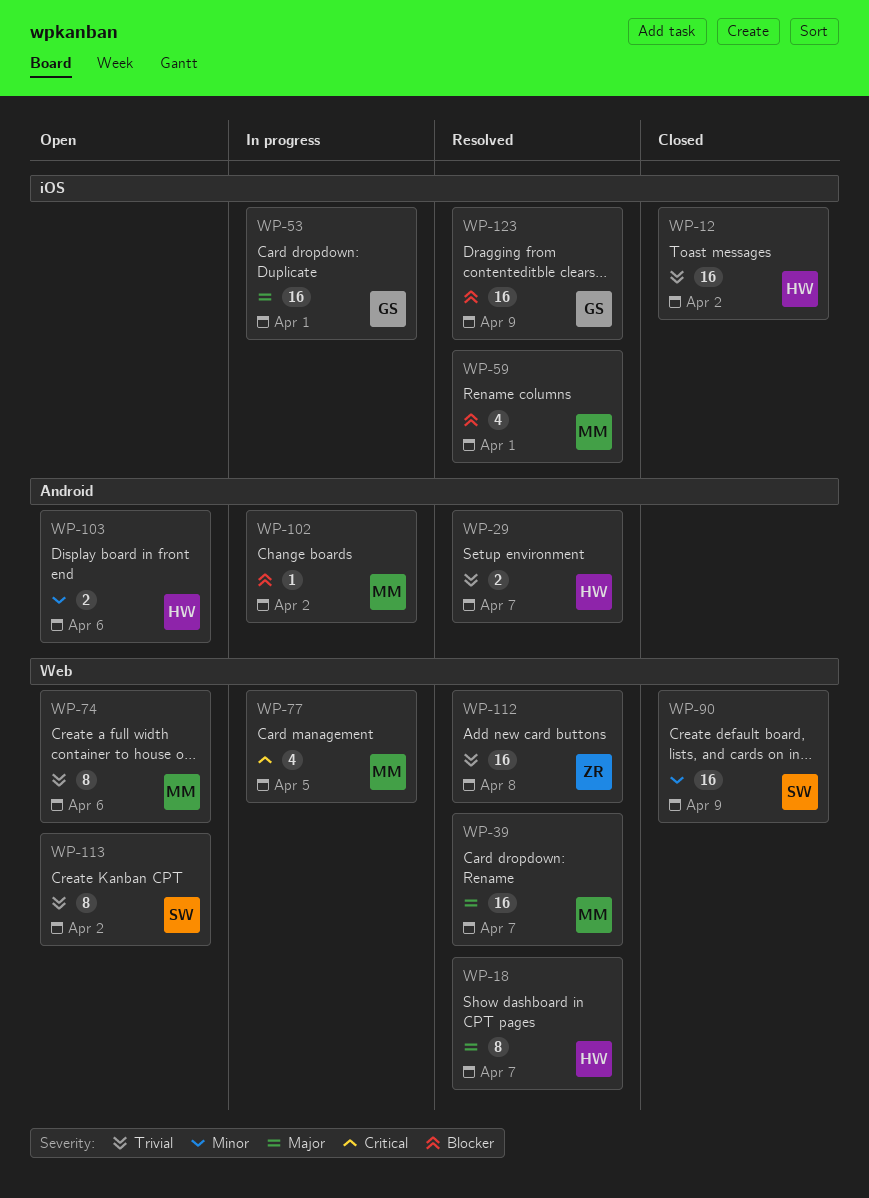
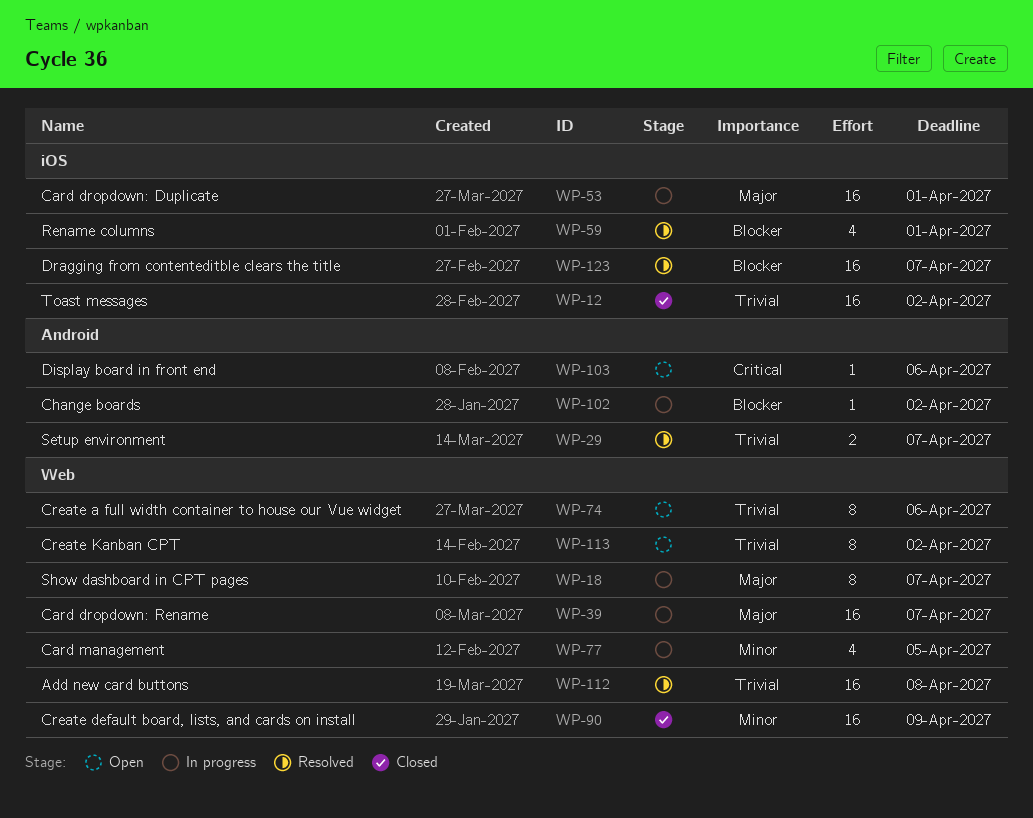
WP-18, status: Resolved -> In progress
WP-39, status: Resolved -> In progress
WP-77, priority: Critical -> Minor
WP-103, priority: Minor -> Critical
WP-103, estimate: 2 -> 1
WP-123, due: Apr 9 -> Apr 7

